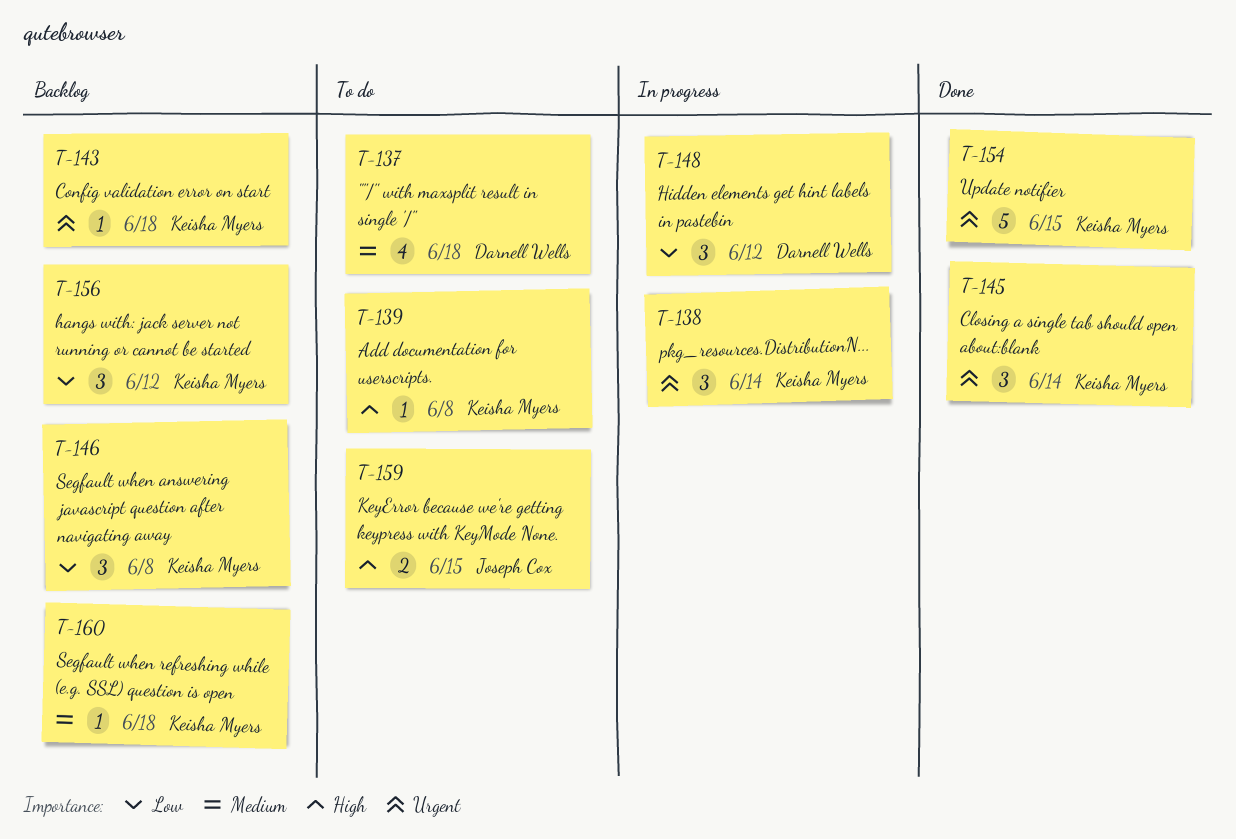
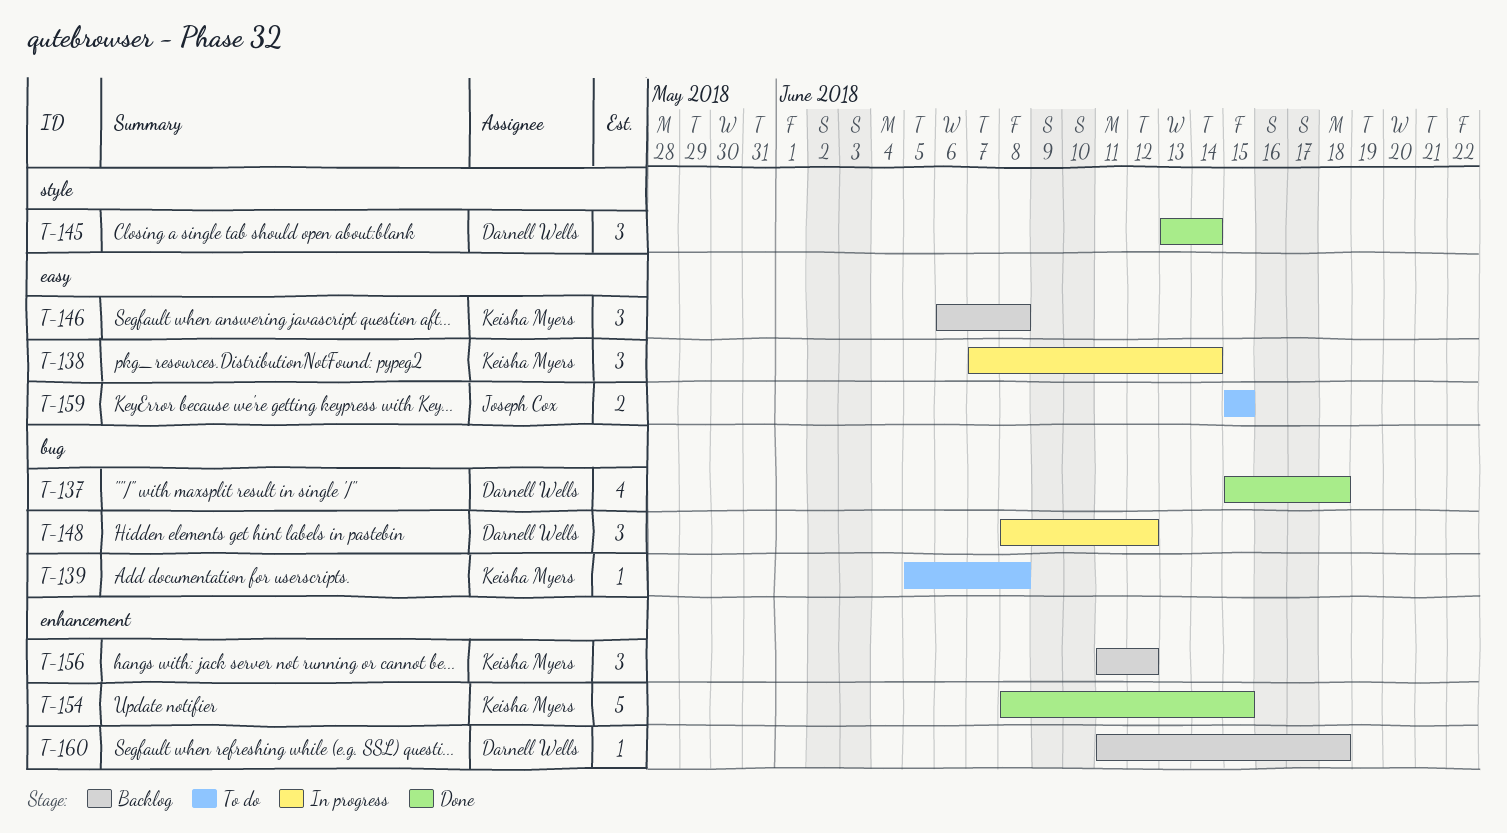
T-137, status: To do -> Done
T-143: present -> none
T-145, owner: Keisha Myers -> Darnell Wells
T-160, owner: Keisha Myers -> Darnell Wells

